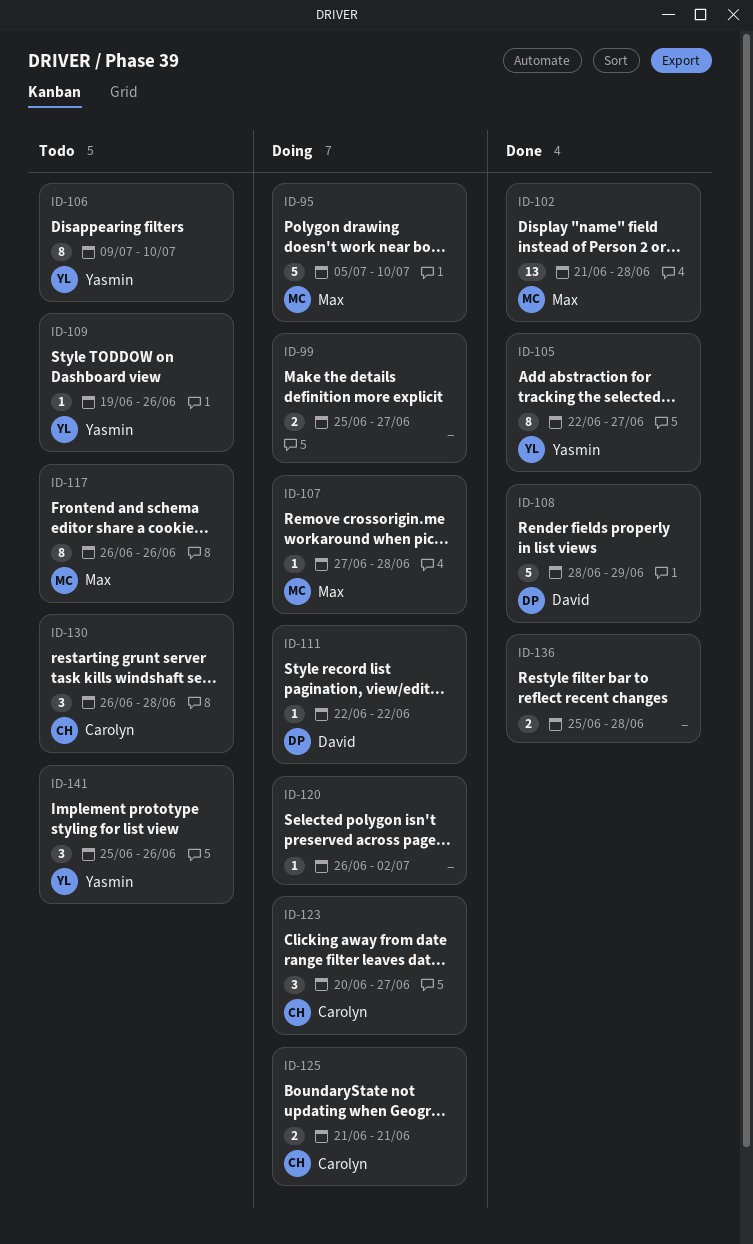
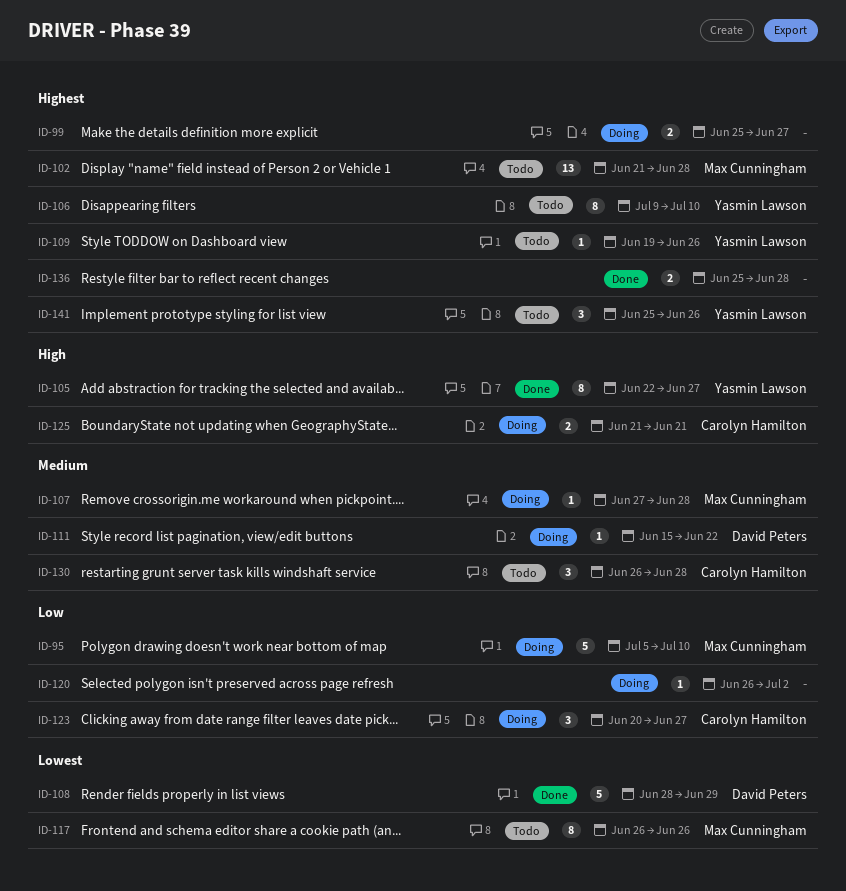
ID-102, status: Done -> Todo
ID-111, start: Jun 22 -> Jun 15

